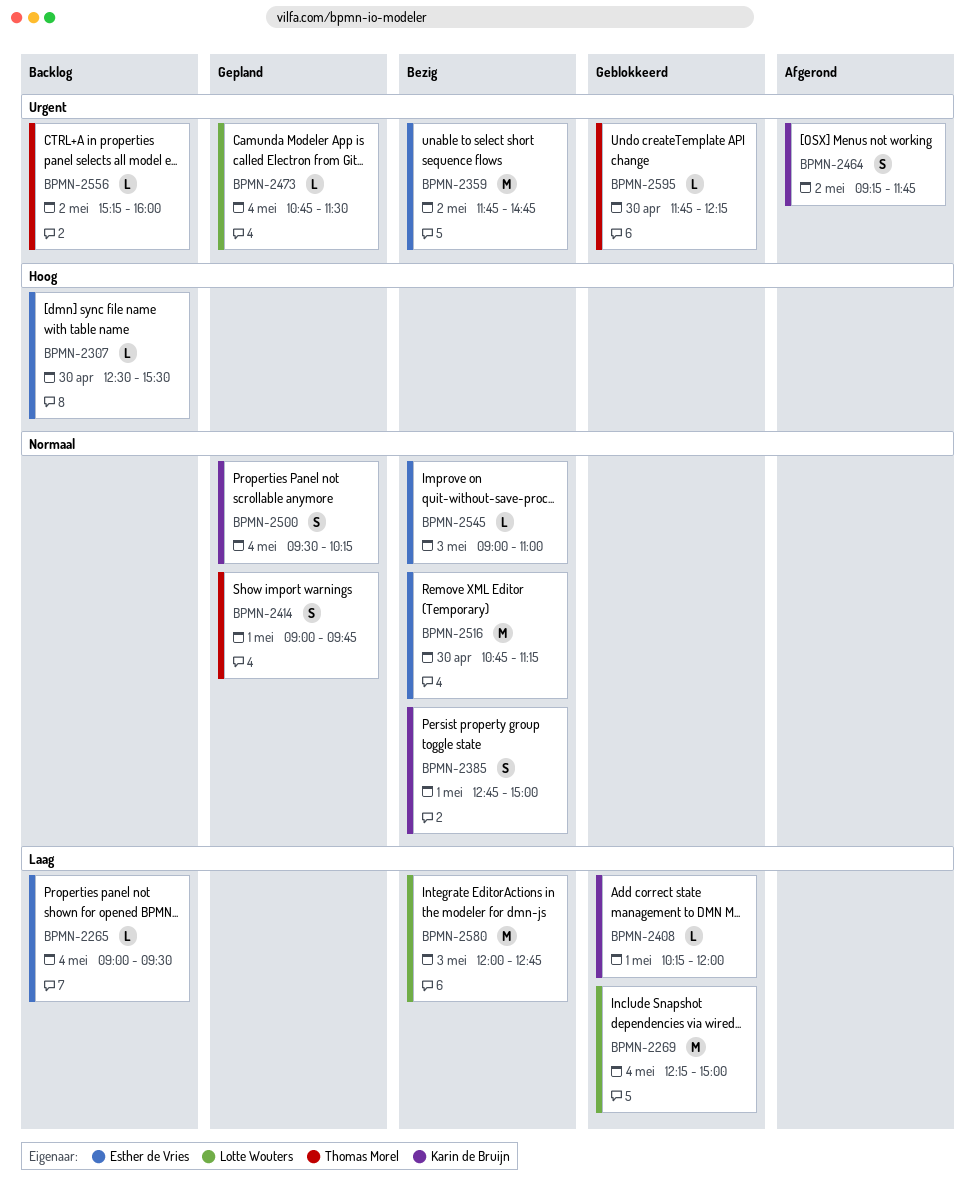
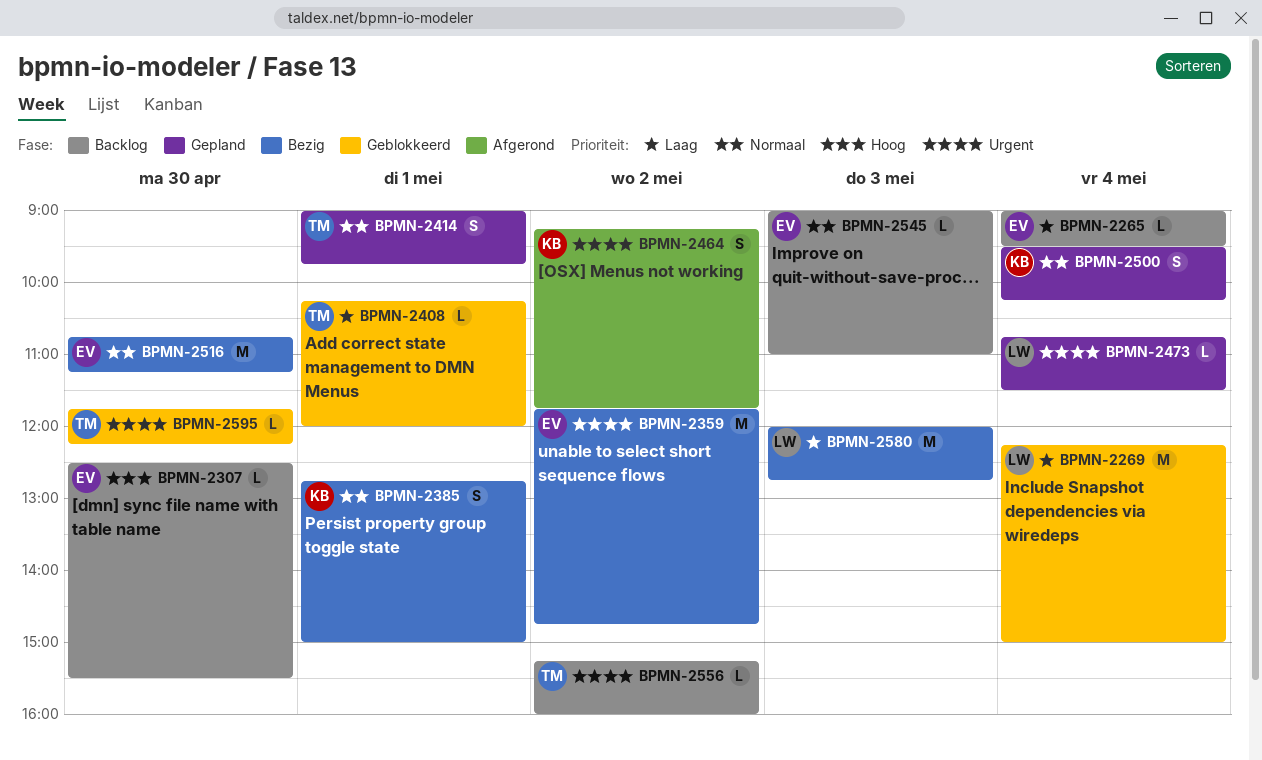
BPMN-2408, owner: Karin de Bruijn -> Thomas Morel
BPMN-2545, status: Bezig -> Backlog

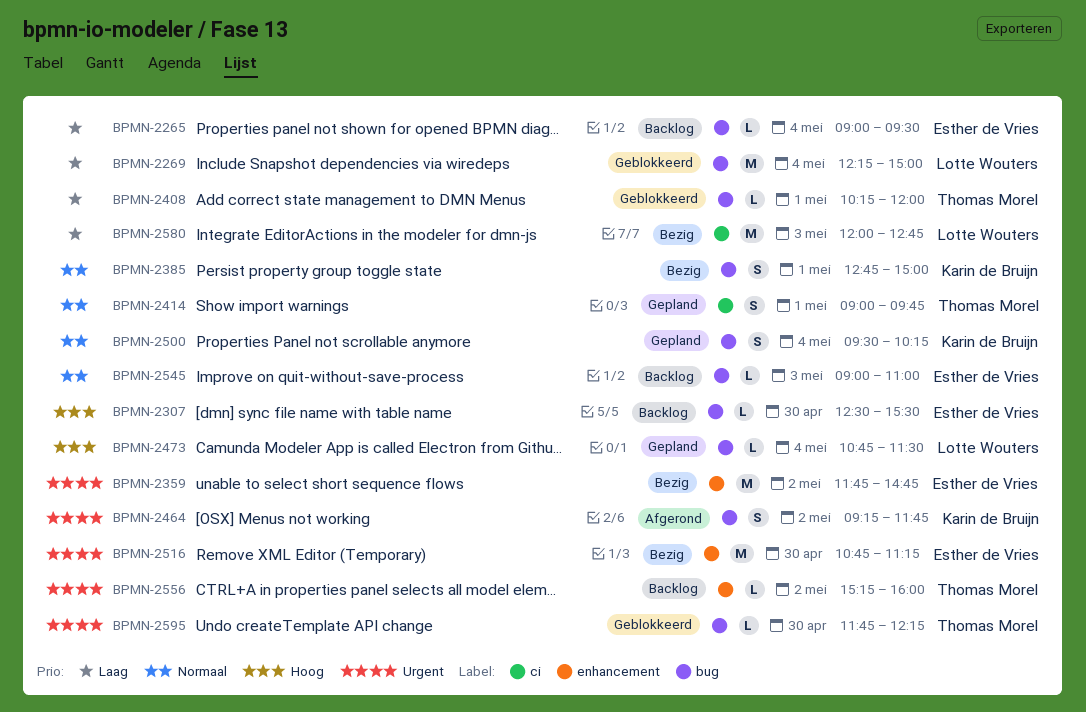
BPMN-2473, priority: Urgent -> Hoog
BPMN-2516, priority: Normaal -> Urgent

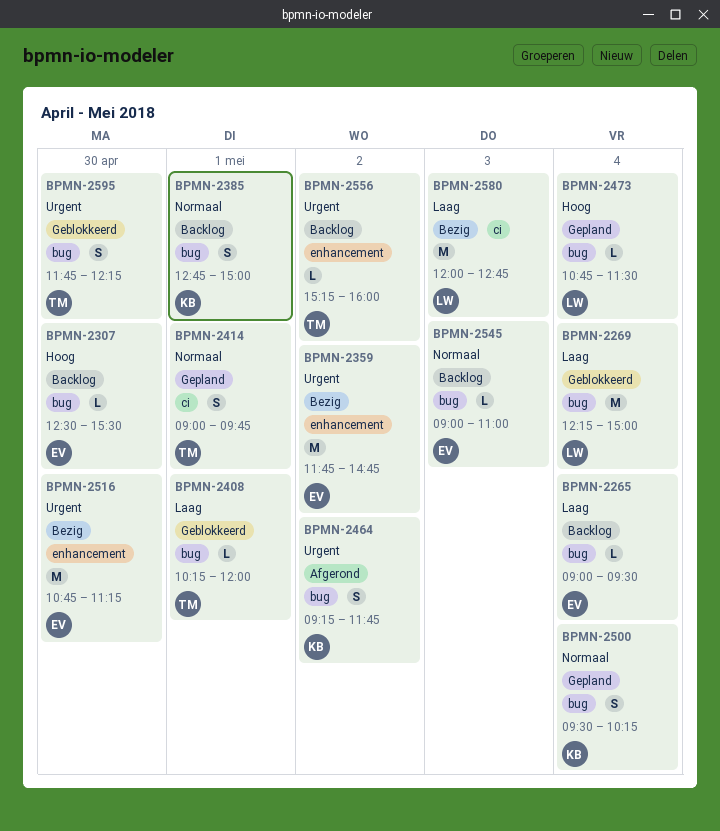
BPMN-2385, status: Bezig -> Backlog
BPMN-2595, estimate: L -> S

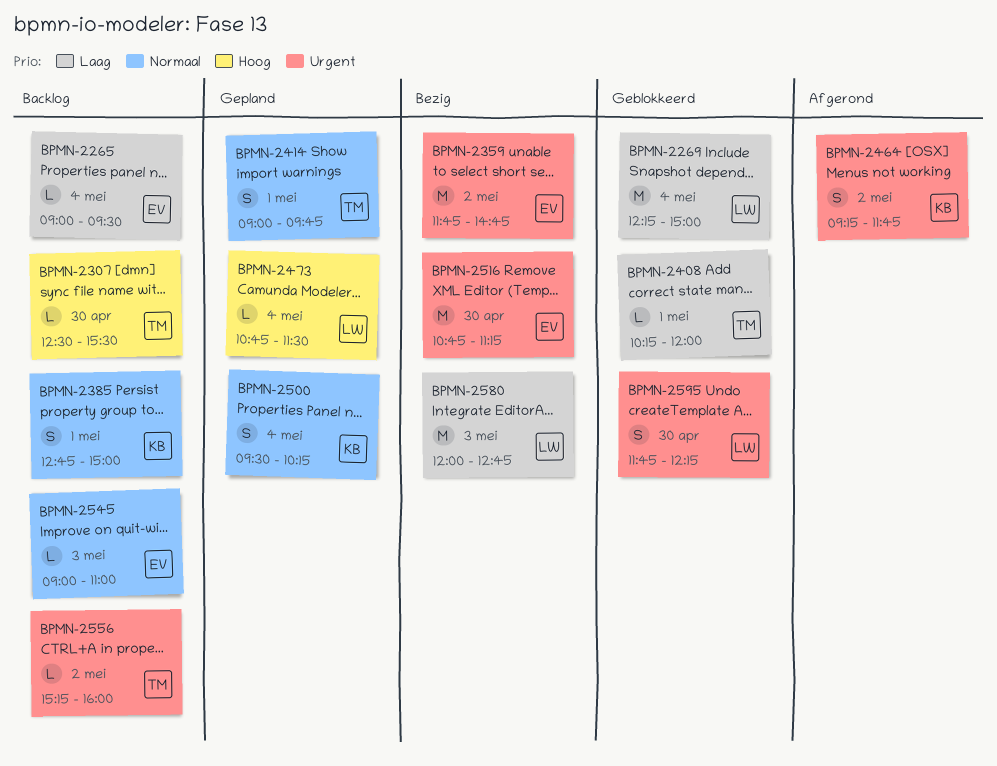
BPMN-2307, owner: EV -> TM
BPMN-2595, owner: TM -> LW

